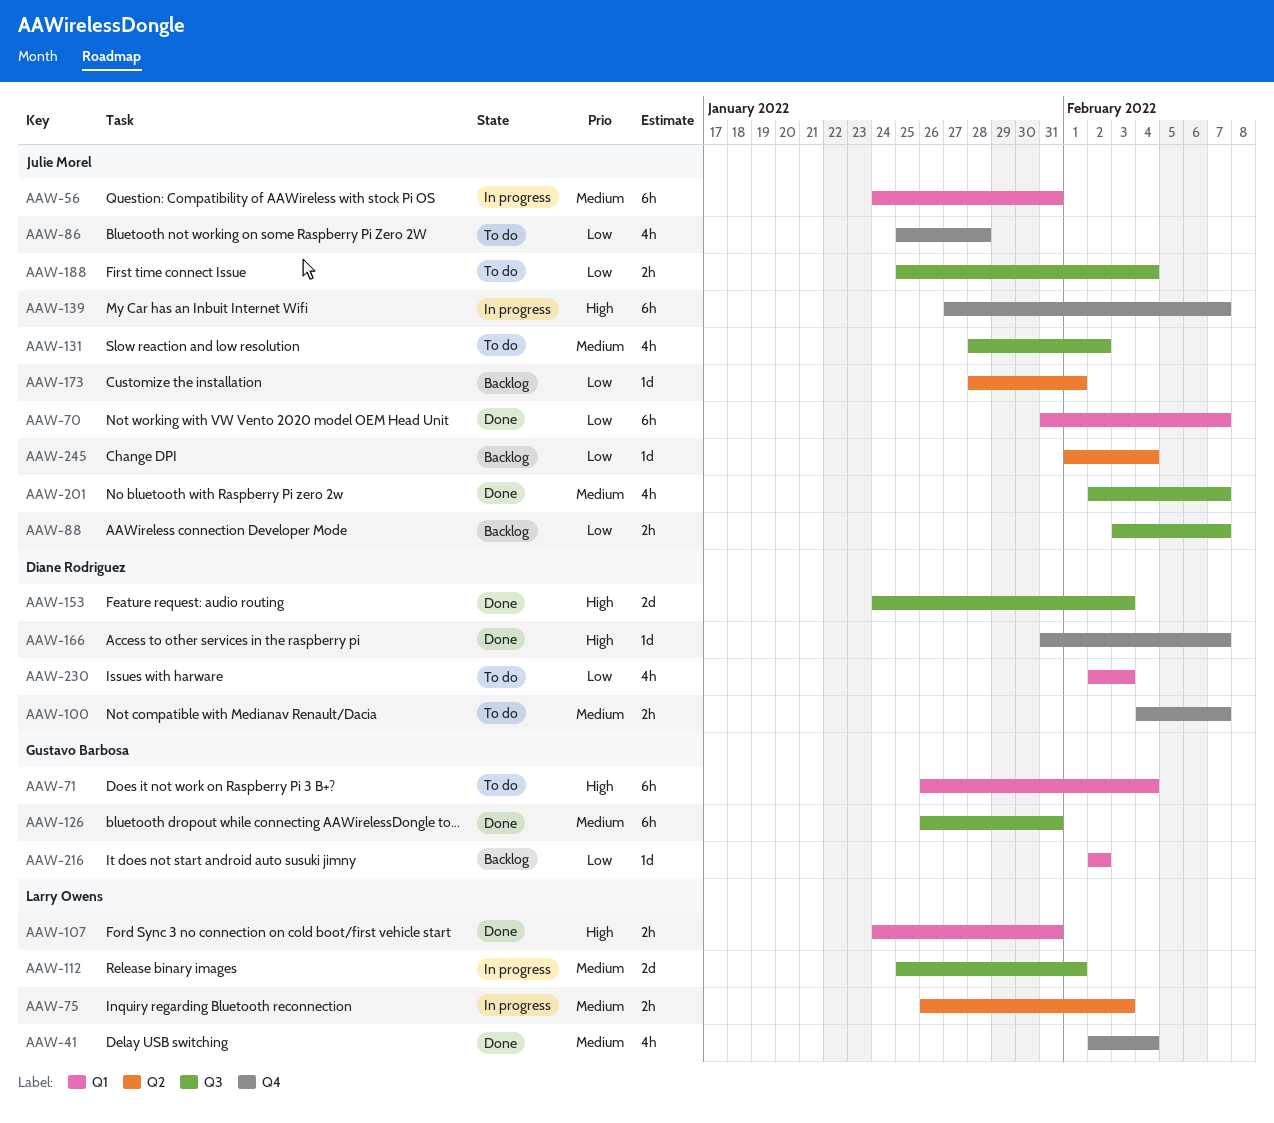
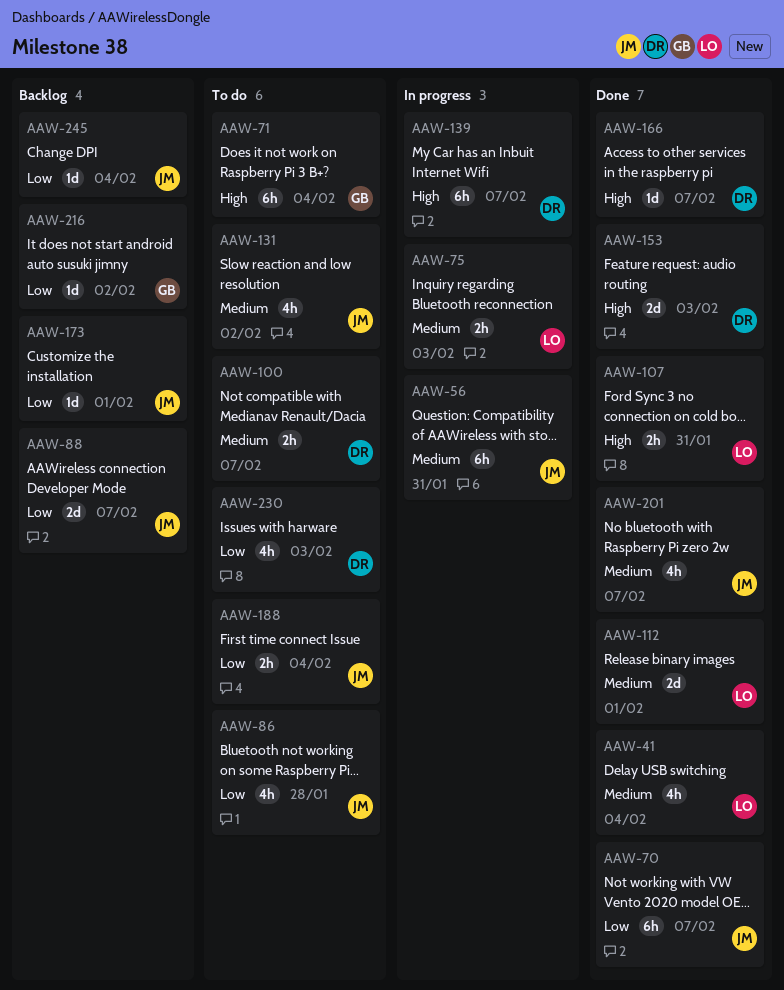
AAW-88, estimate: 2h -> 2d
AAW-112, status: In progress -> Done
AAW-126: present -> none
AAW-139, owner: Julie Morel -> Diane Rodriguez

